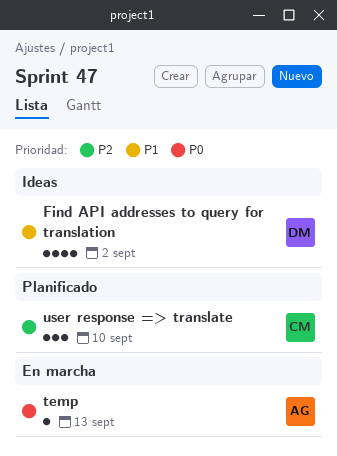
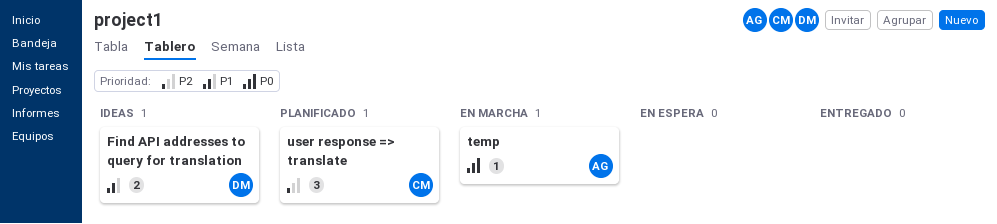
Find API addresses to query for translation, estimate: 4 -> 2

